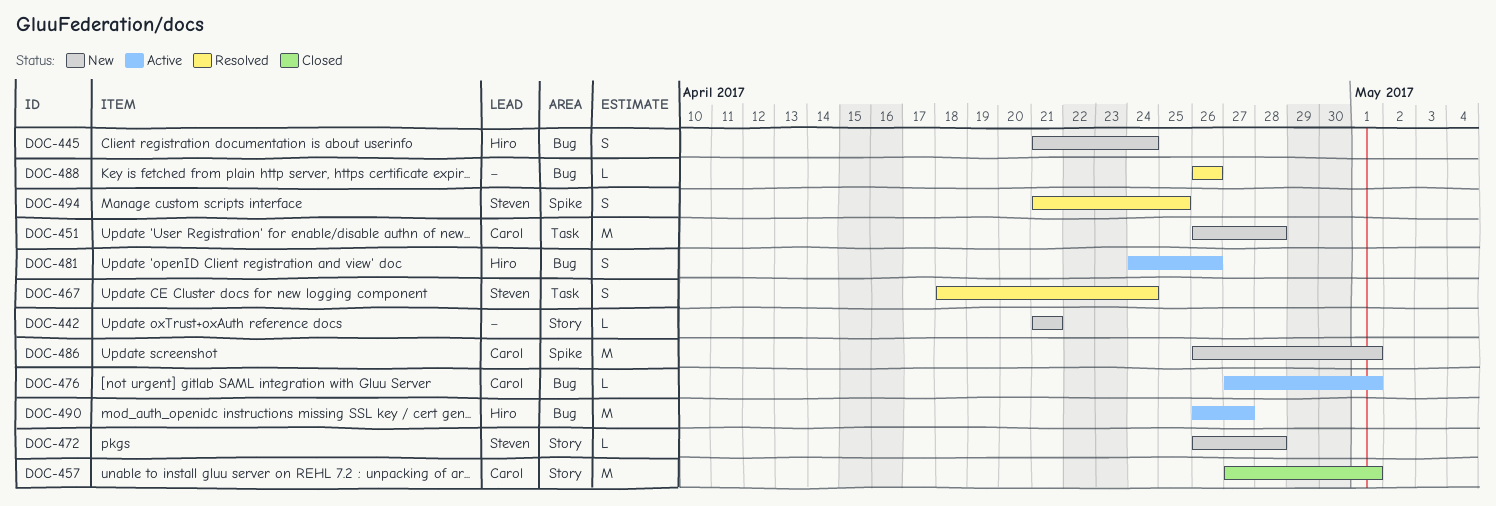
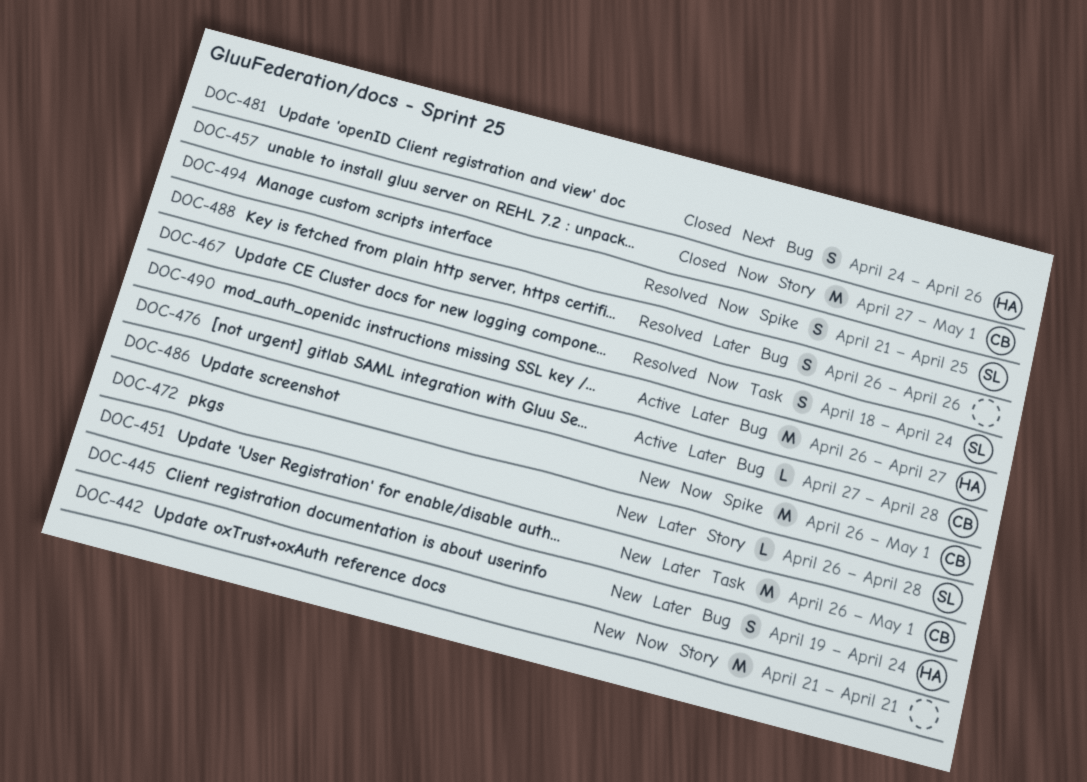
DOC-442, estimate: L -> M
DOC-445, start: Apr 21 -> Apr 19
DOC-451, due: Apr 28 -> May 1
DOC-476, due: May 1 -> Apr 28
DOC-481, status: Active -> Closed
DOC-488, estimate: L -> S

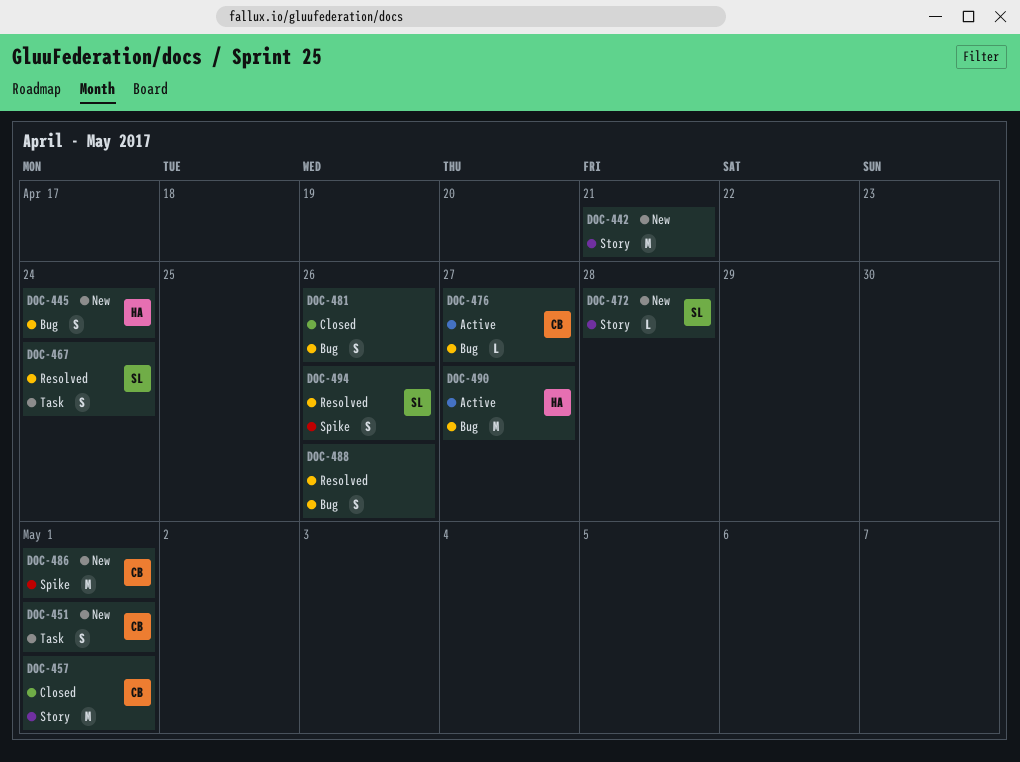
DOC-451, estimate: M -> S
DOC-476, due: Apr 28 -> Apr 27
DOC-481, owner: HA -> none
DOC-494, due: Apr 25 -> Apr 26

